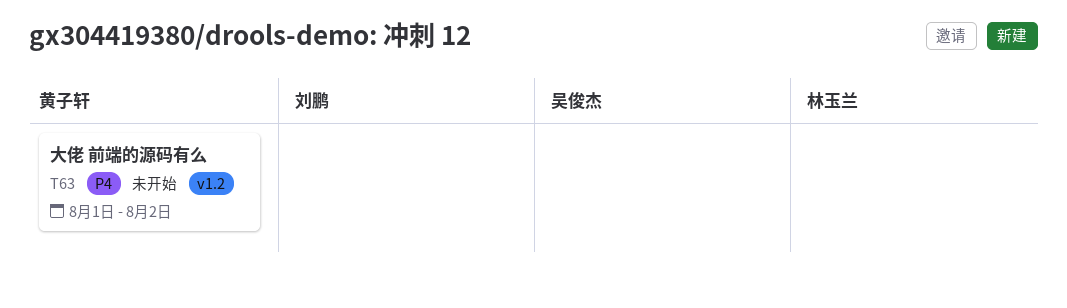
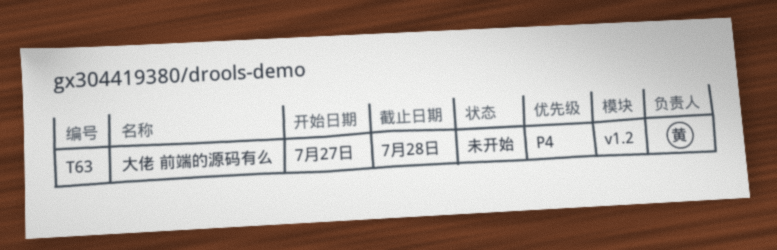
T63, start: Aug 1 -> Jul 27
T63, due: Aug 2 -> Jul 28

